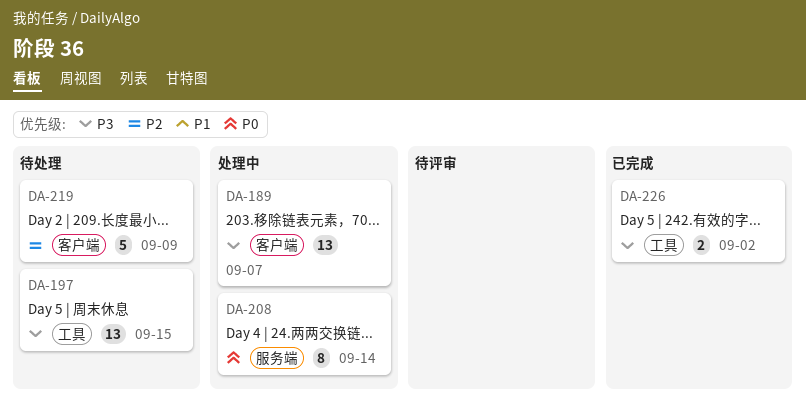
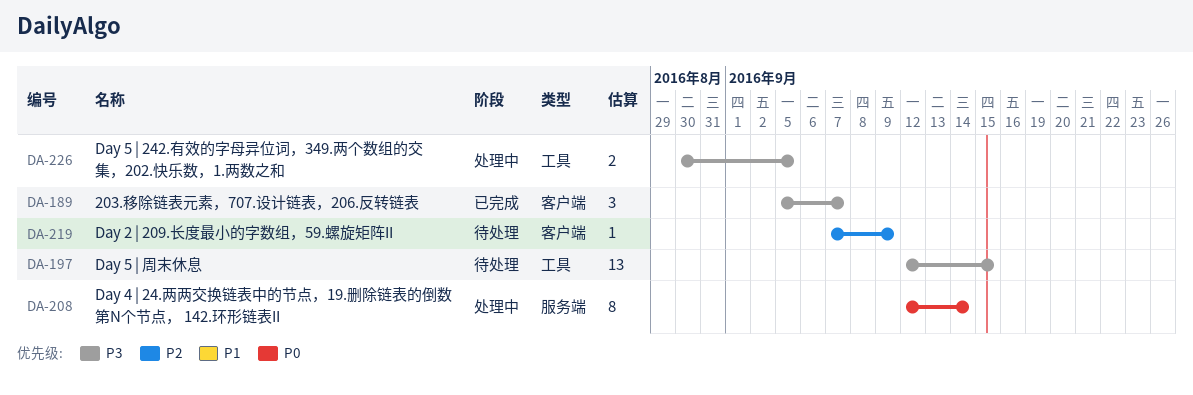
DA-189, status: 处理中 -> 已完成
DA-189, estimate: 13 -> 3
DA-219, estimate: 5 -> 1
DA-226, status: 已完成 -> 处理中
DA-226, due: Sep 2 -> Sep 5

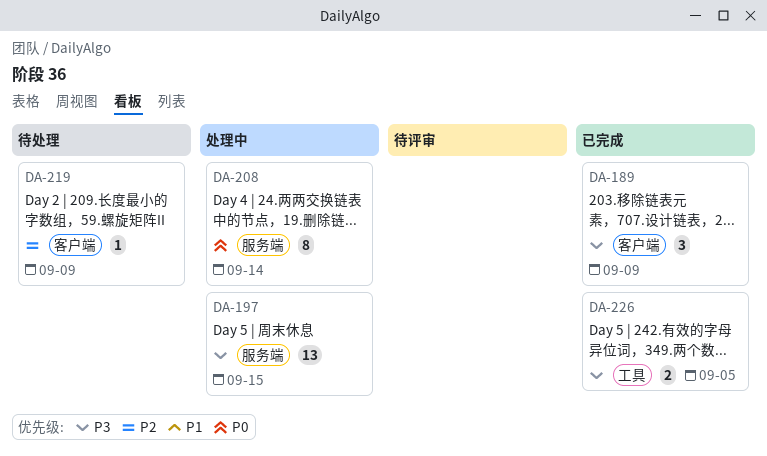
DA-189, due: Sep 7 -> Sep 9
DA-197, status: 待处理 -> 处理中
DA-197, label: 工具 -> 服务端
DA-226, status: 处理中 -> 已完成

